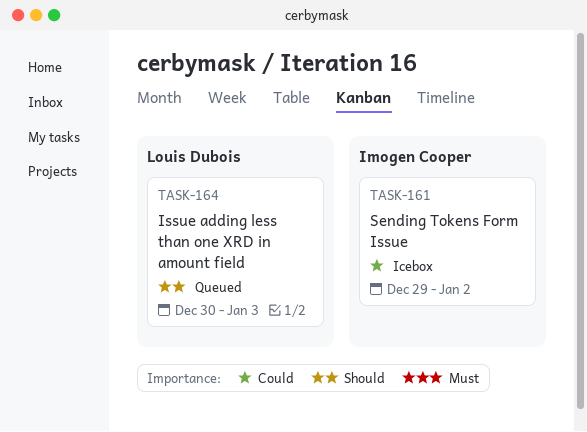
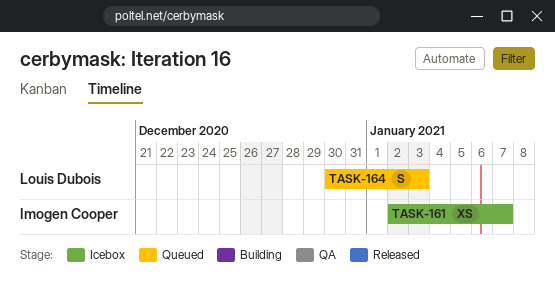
TASK-161, start: Dec 29 -> Jan 2
TASK-161, due: Jan 2 -> Jan 7

